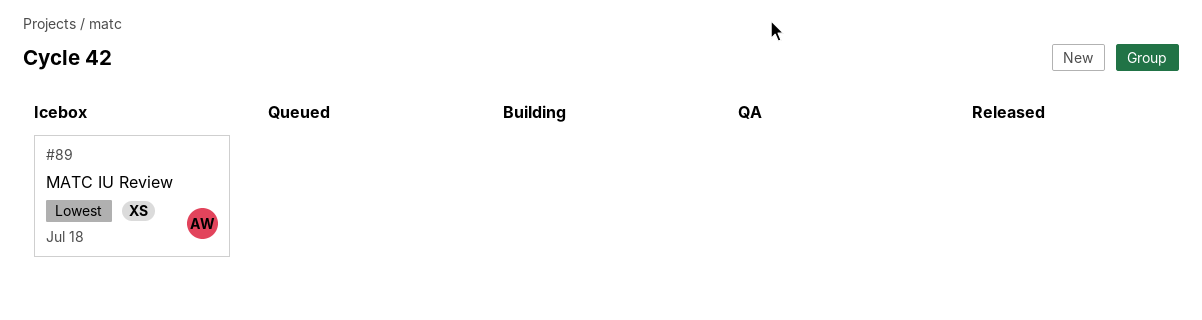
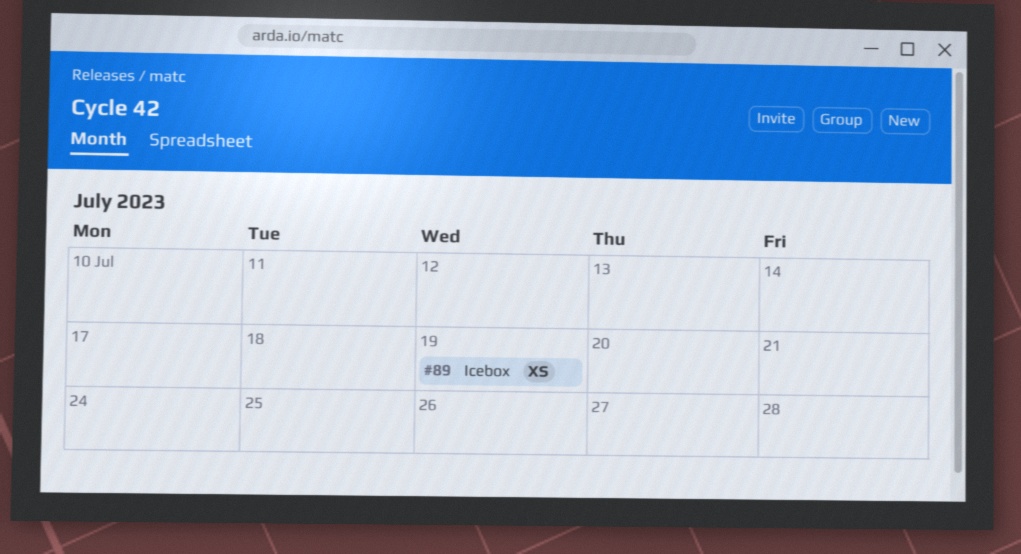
#89, due: Jul 18 -> Jul 19

